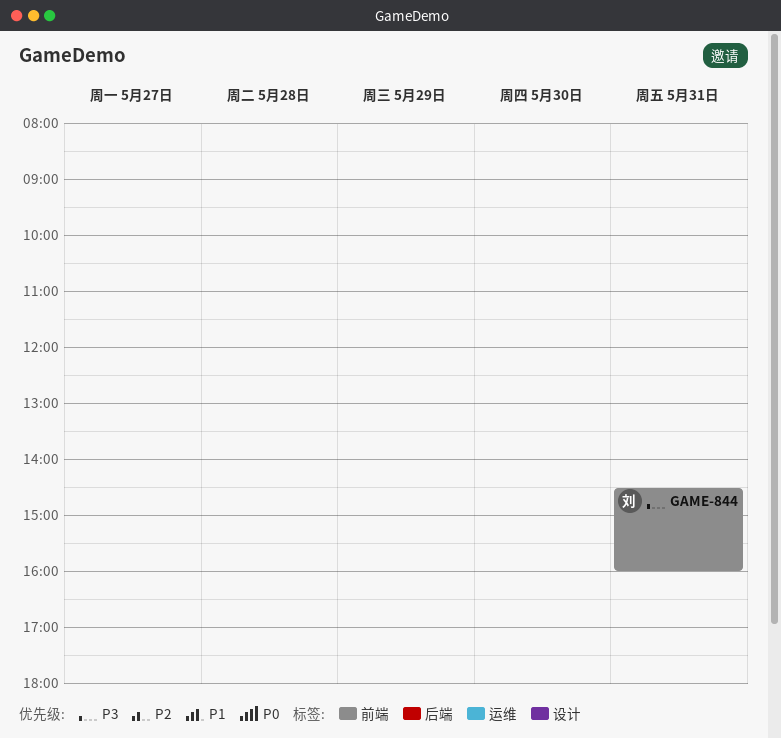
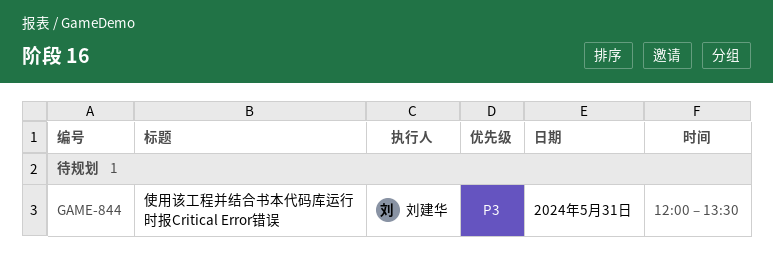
GAME-844, begins: 14:30 -> 12:00
GAME-844, ends: 16:00 -> 13:30

